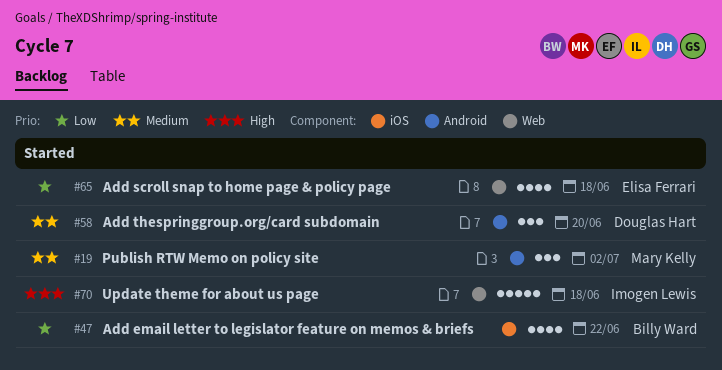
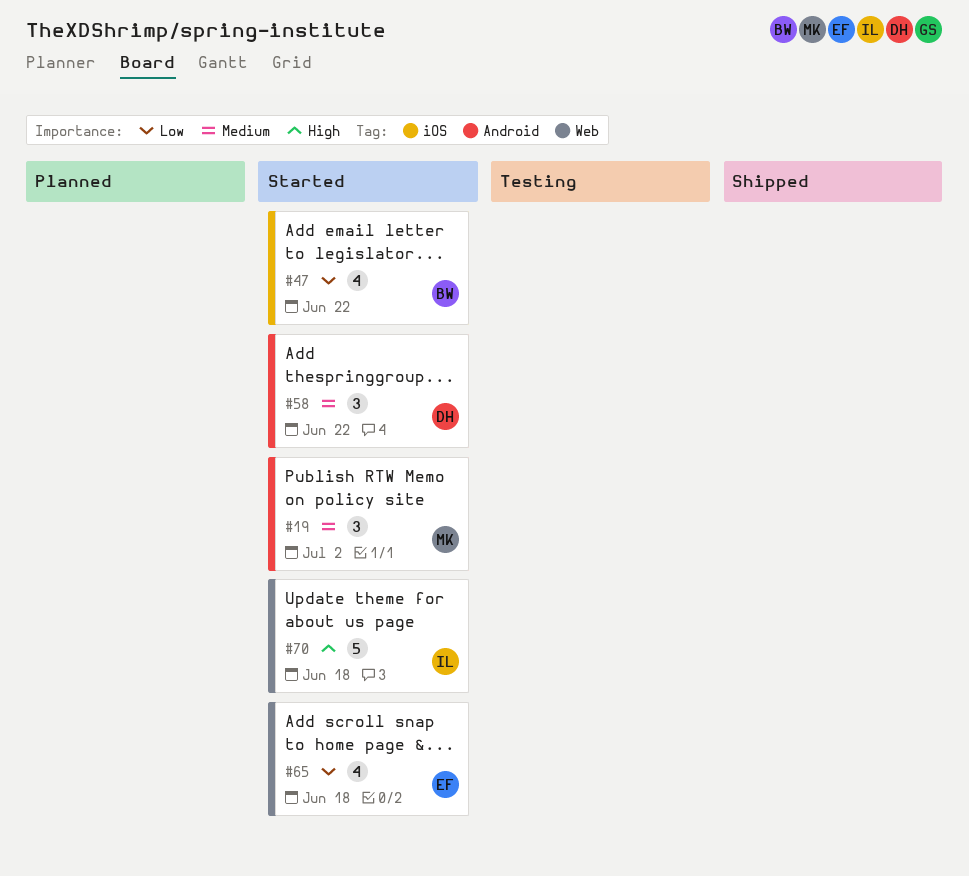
#58, due: Jun 20 -> Jun 22

